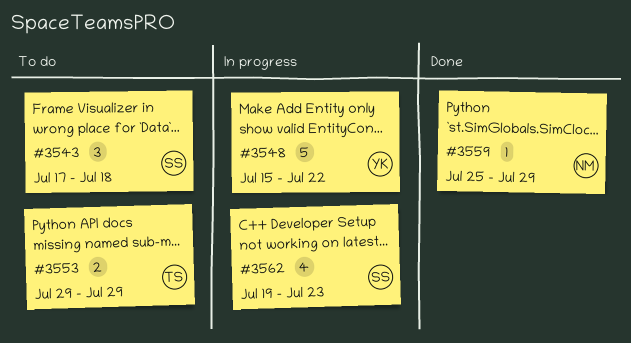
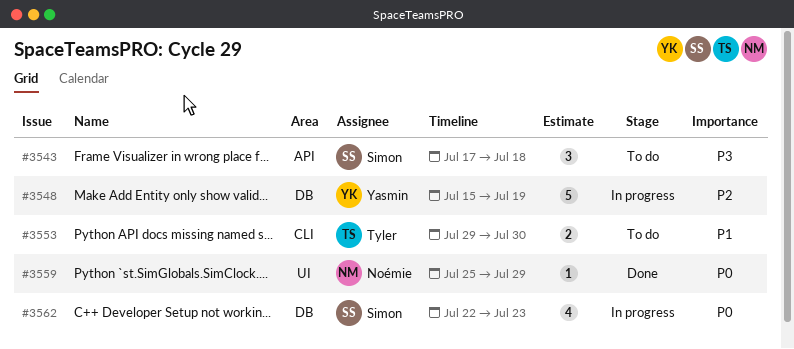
#3548, due: Jul 22 -> Jul 19
#3553, due: Jul 29 -> Jul 30
#3562, start: Jul 19 -> Jul 22

